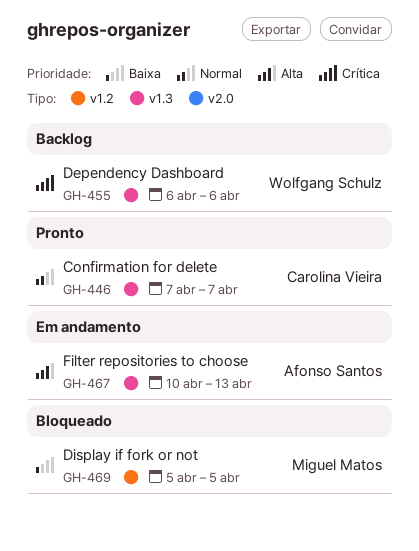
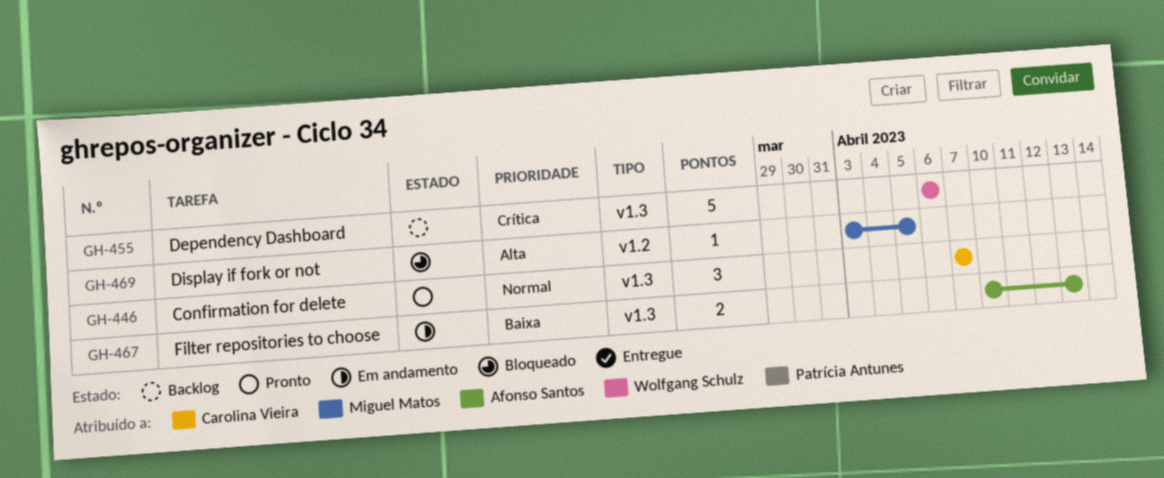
GH-467, priority: Alta -> Baixa
GH-469, priority: Baixa -> Alta
GH-469, start: Apr 5 -> Apr 3

